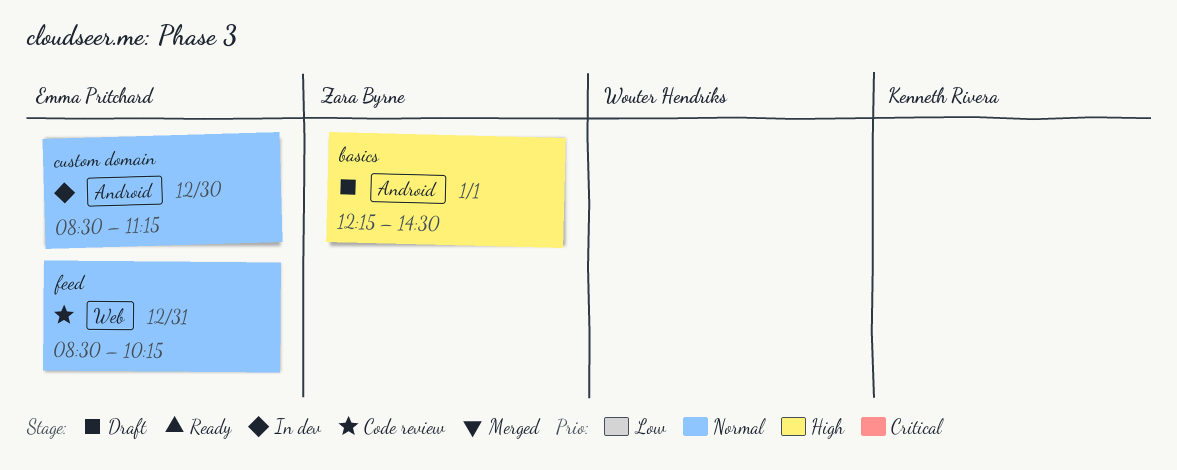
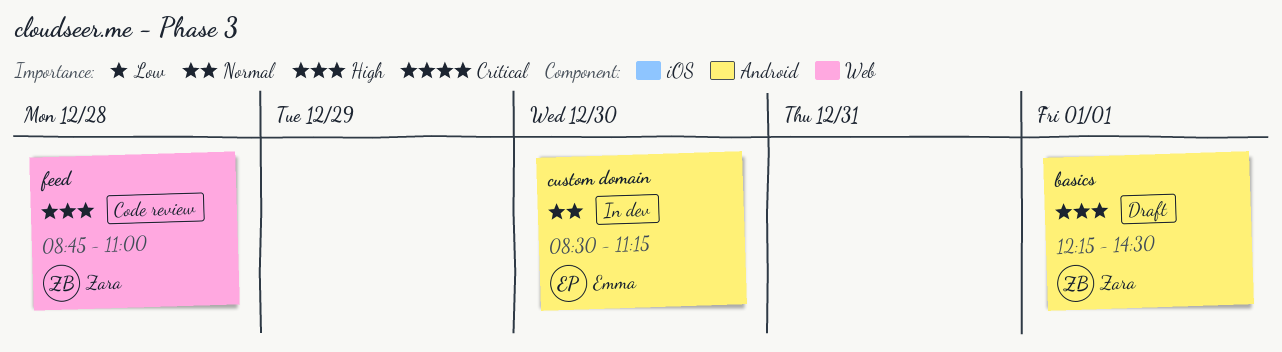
feed, owner: Emma Pritchard -> Zara Byrne
feed, priority: Normal -> High
feed, day: Dec 31 -> Dec 28
feed, begins: 08:30 -> 08:45
feed, ends: 10:15 -> 11:00

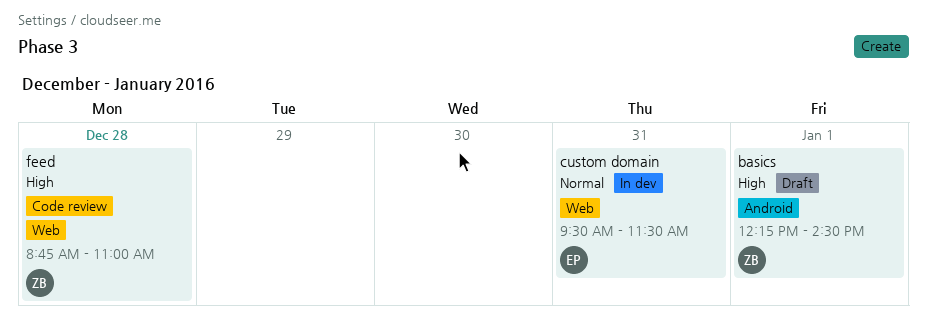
custom domain, label: Android -> Web
custom domain, day: Dec 30 -> Dec 31
custom domain, begins: 08:30 -> 09:30
custom domain, ends: 11:15 -> 11:30

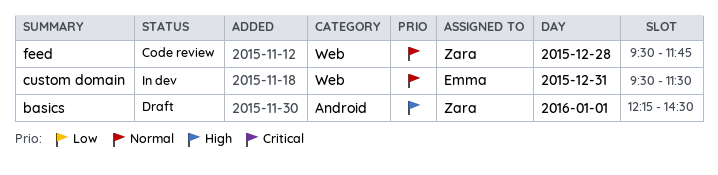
feed, priority: High -> Normal
feed, begins: 08:45 -> 09:30
feed, ends: 11:00 -> 11:45

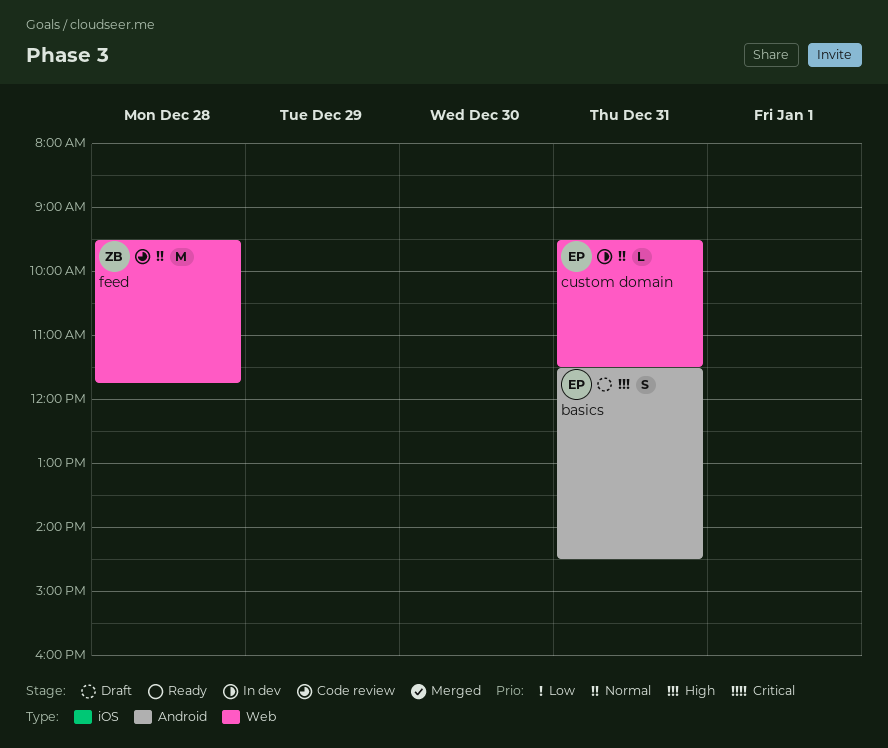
basics, owner: Zara -> Emma
basics, day: Jan 1 -> Dec 31
basics, begins: 12:15 -> 11:30

